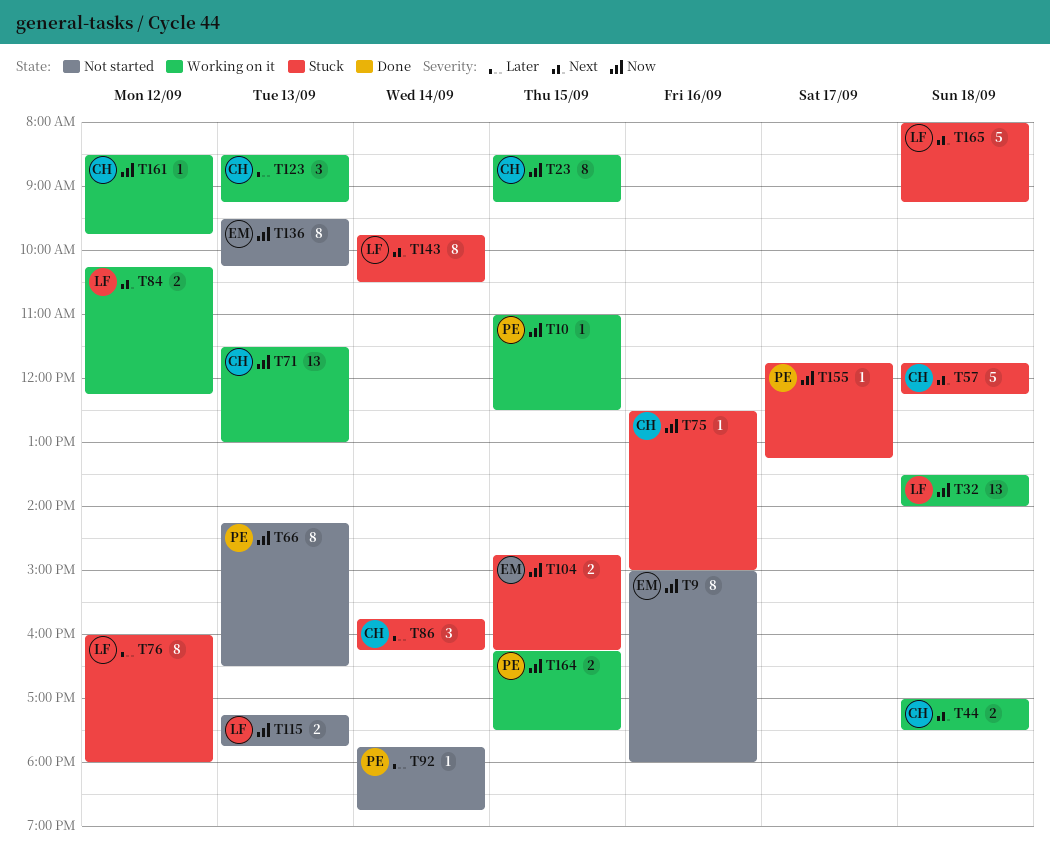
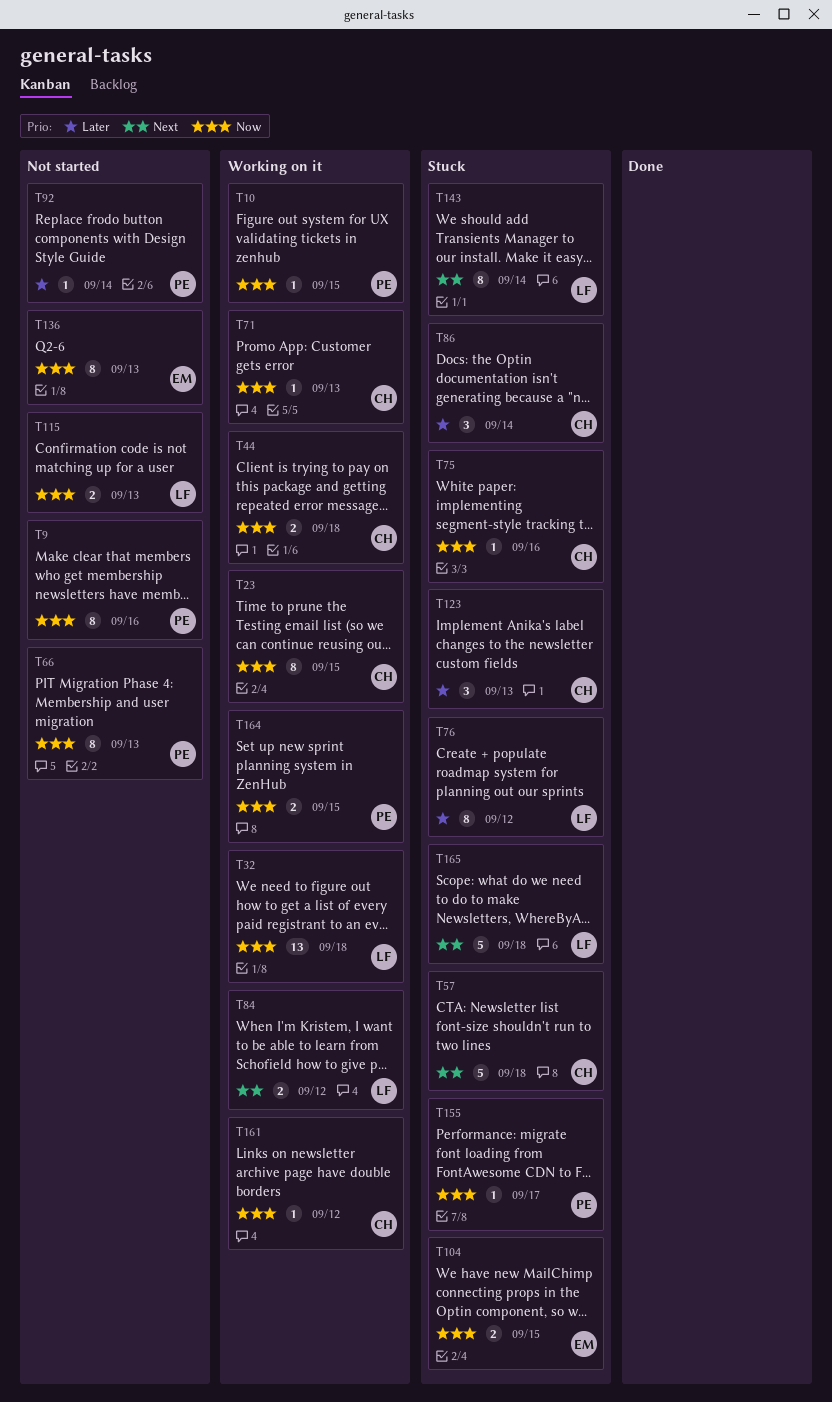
T9, owner: EM -> PE
T44, priority: Next -> Now
T71, estimate: 13 -> 1
T123, status: Working on it -> Stuck

